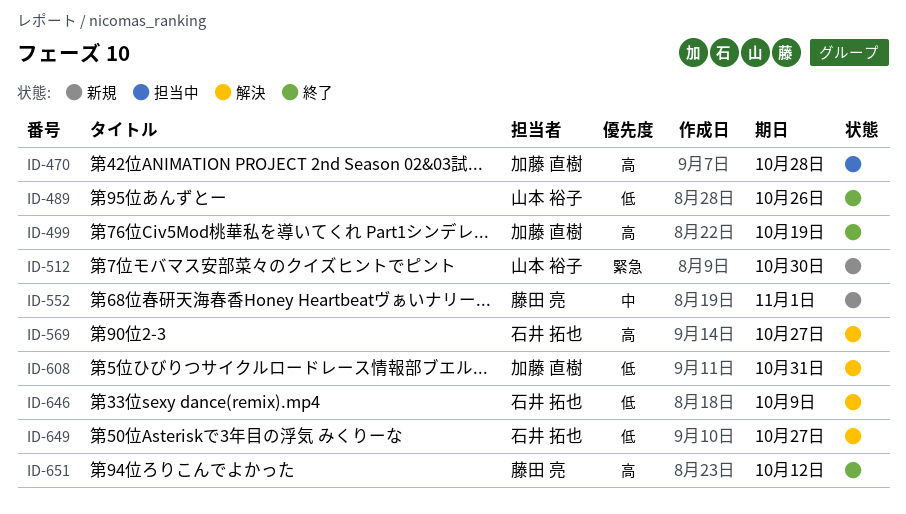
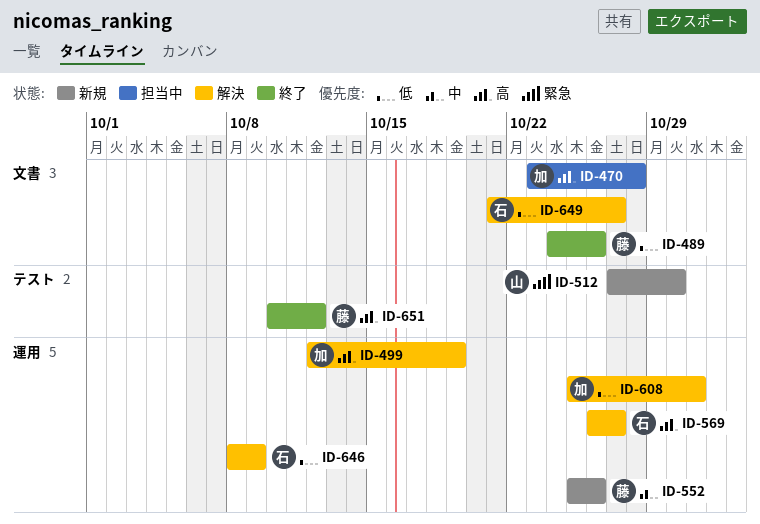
ID-489, owner: 山本 裕子 -> 藤田 亮
ID-499, status: 終了 -> 解決
ID-552, due: Nov 1 -> Oct 26

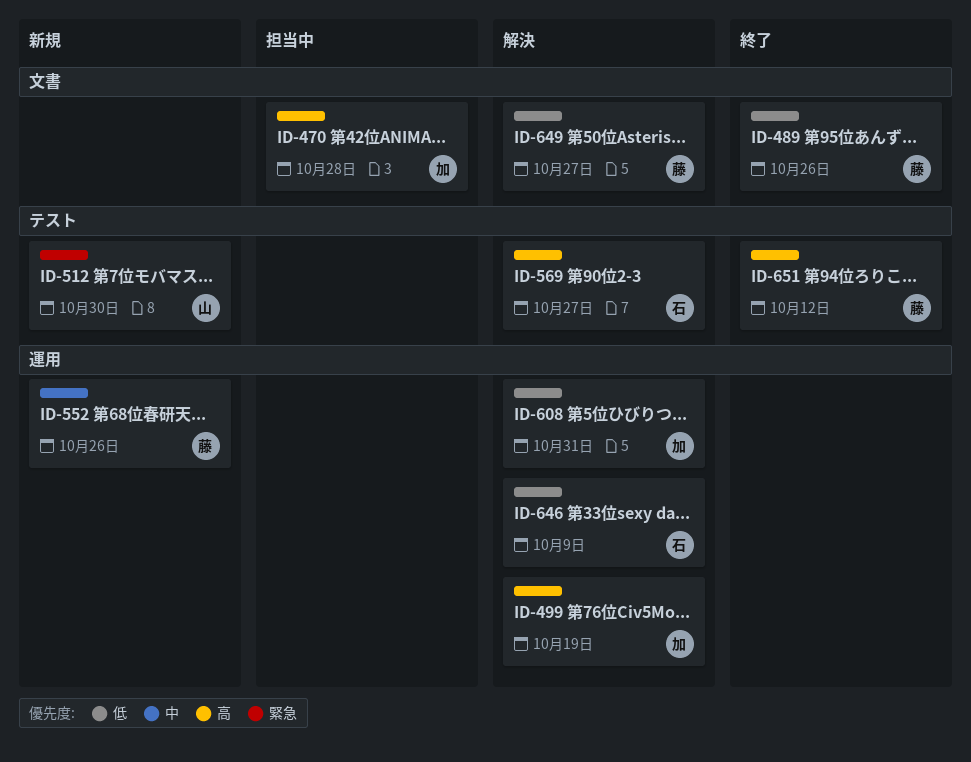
ID-569, label: 運用 -> テスト
ID-649, owner: 石 -> 藤

